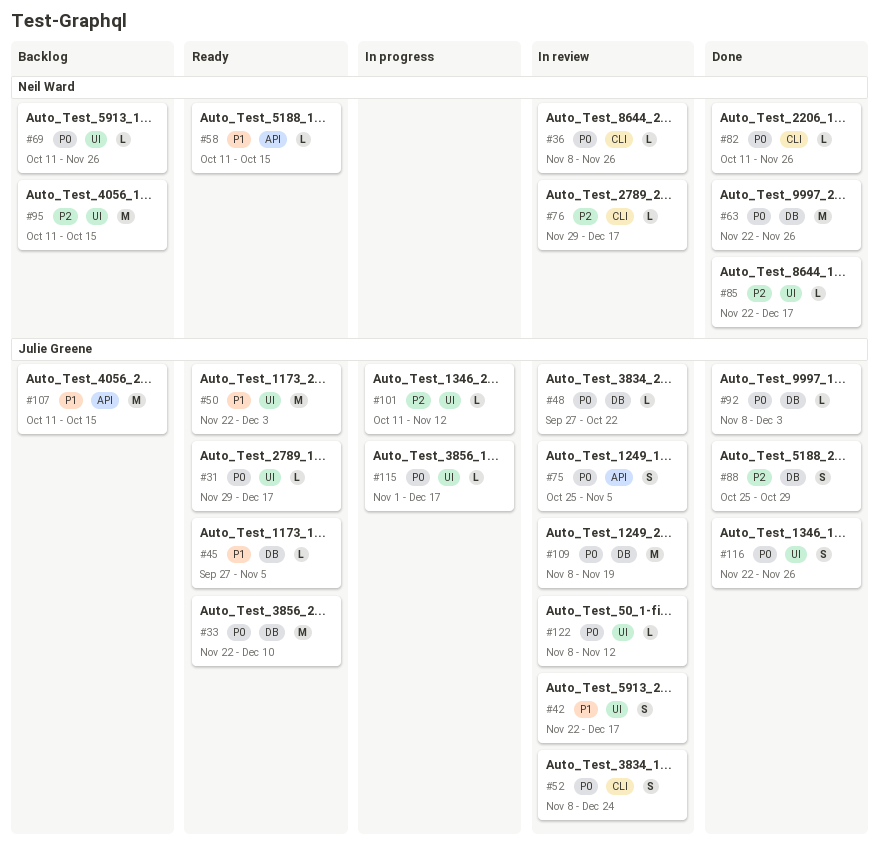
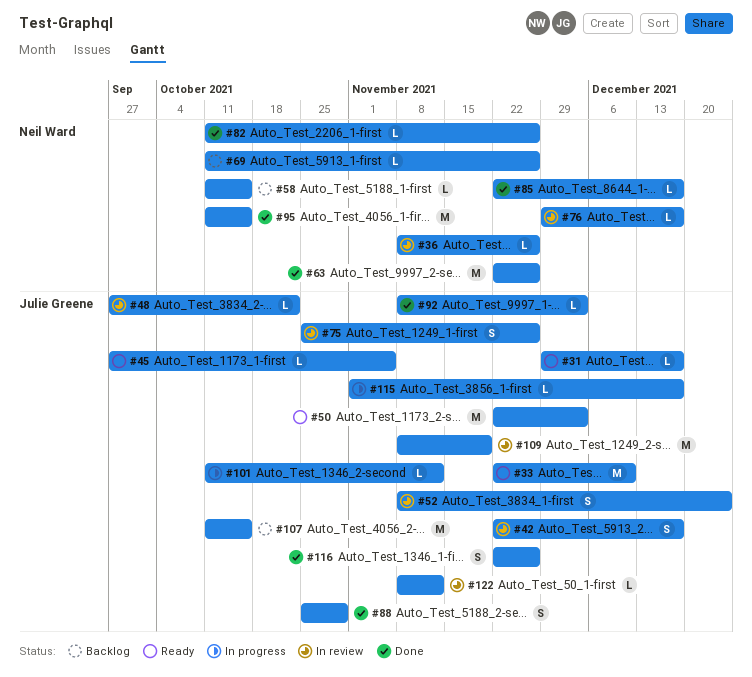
#58, status: Ready -> Backlog
#75, due: Nov 5 -> Nov 26
#95, status: Backlog -> Done

